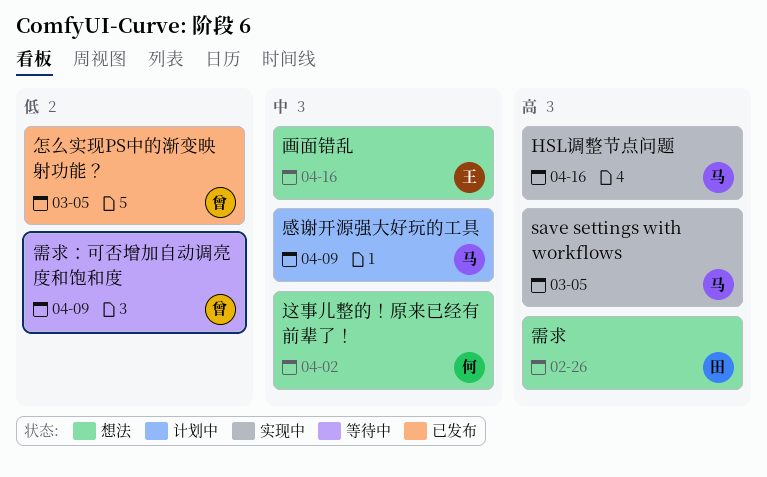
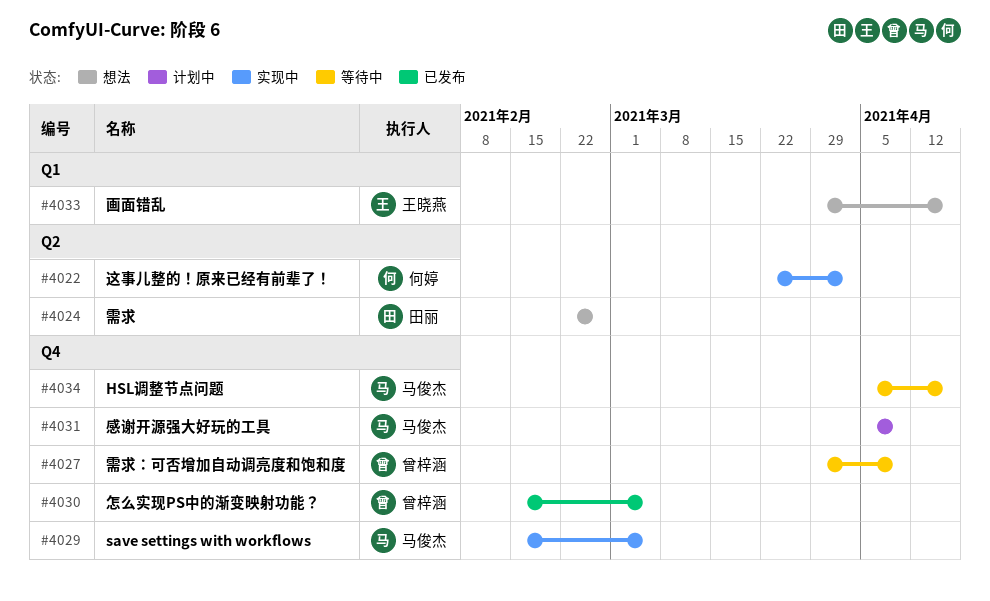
HSL调整节点问题, status: 实现中 -> 等待中
这事儿整的！原来已经有前辈了！, status: 想法 -> 实现中

